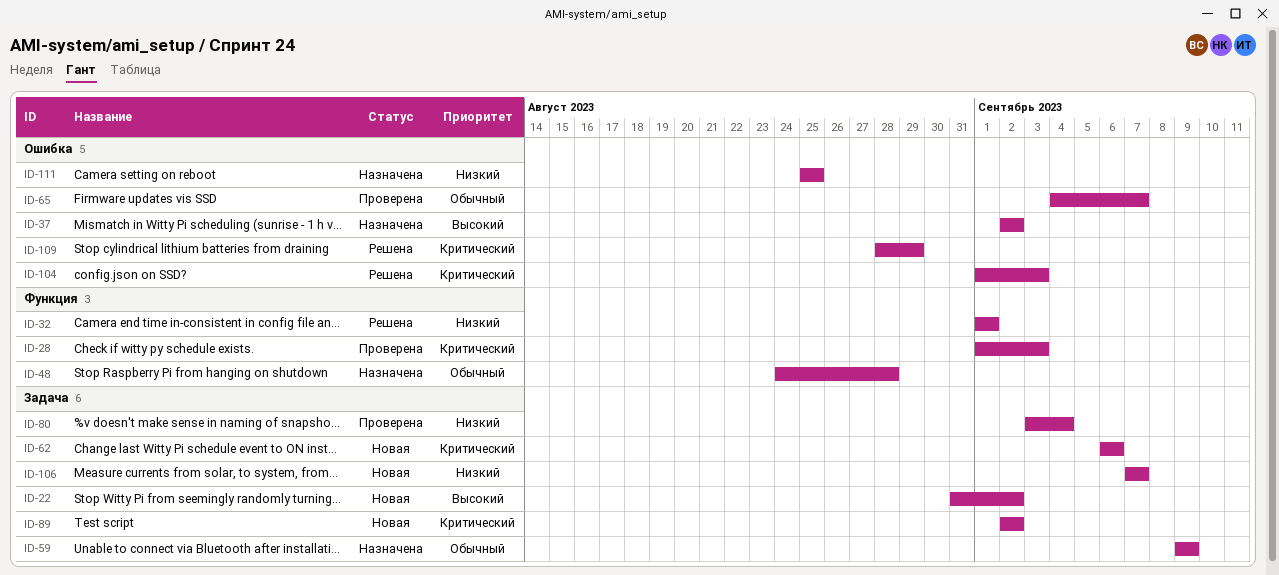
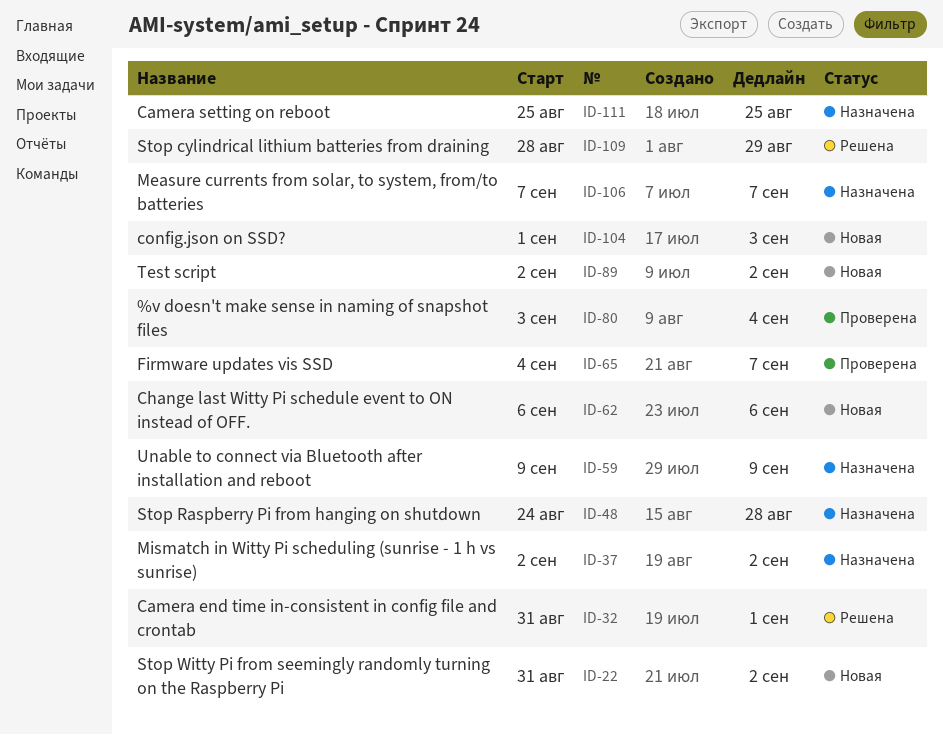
ID-28: present -> none
ID-32, start: Sep 1 -> Aug 31
ID-104, status: Решена -> Новая
ID-106, status: Новая -> Назначена

